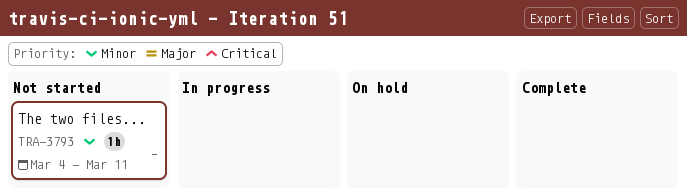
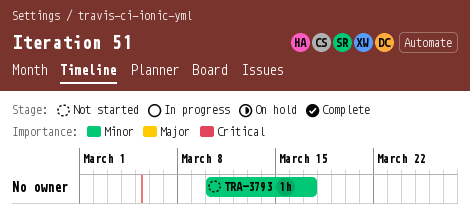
TRA-3793, start: Mar 4 -> Mar 10
TRA-3793, due: Mar 11 -> Mar 17

